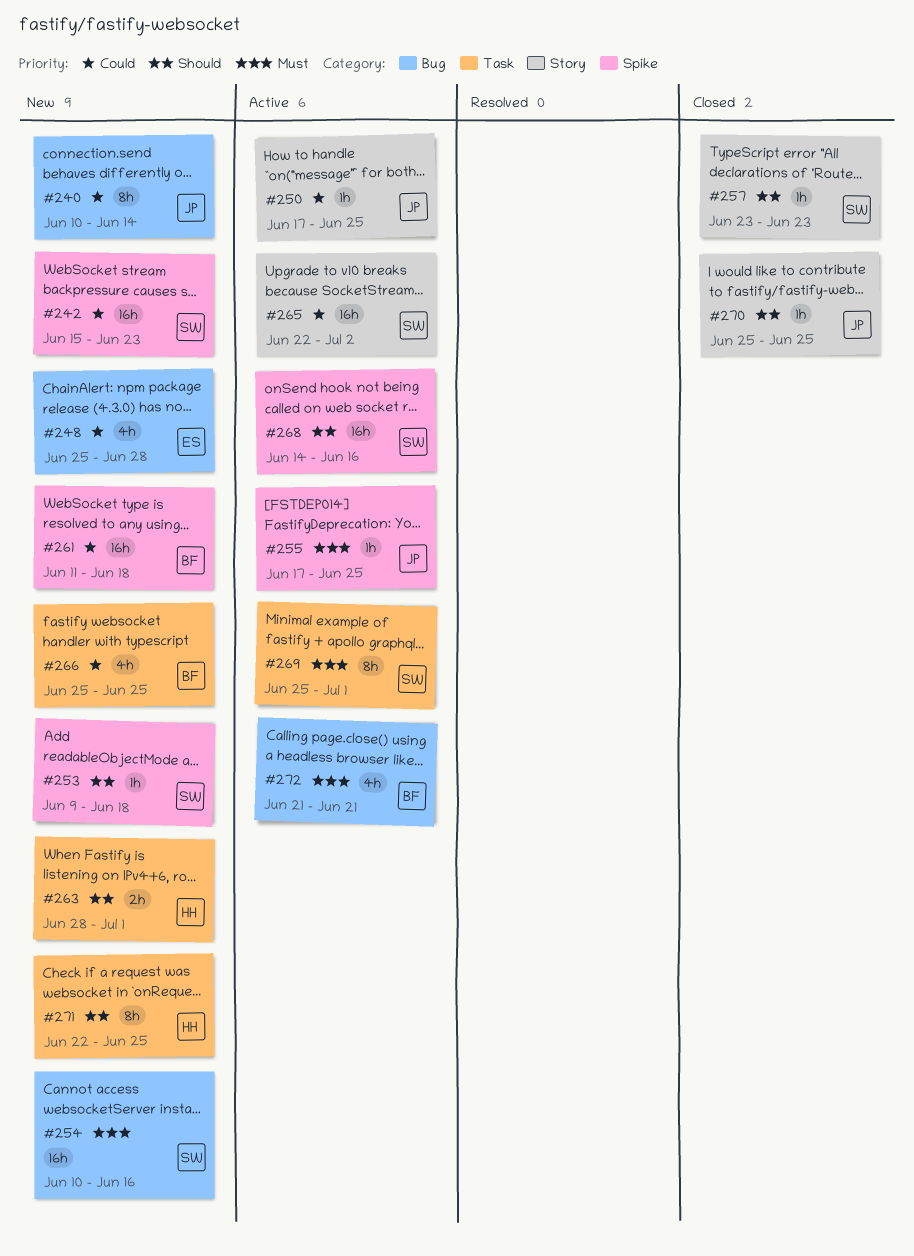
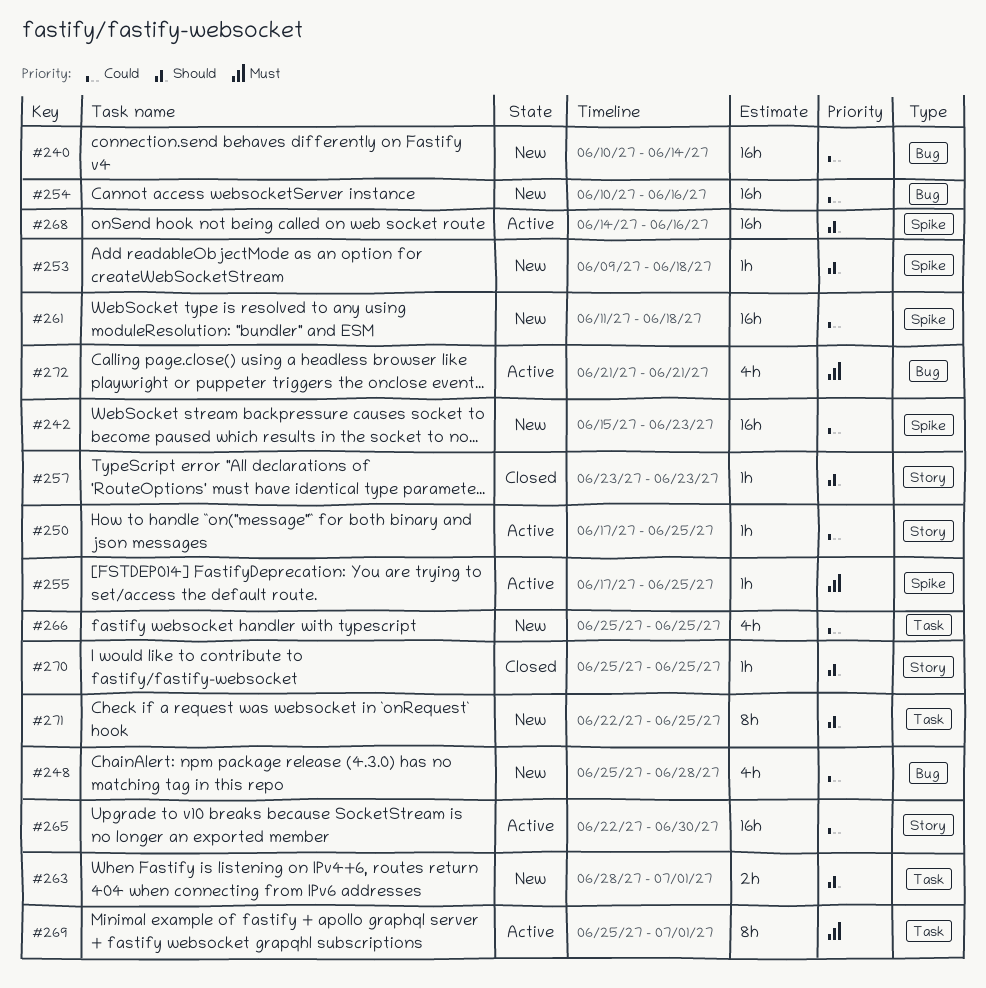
#240, estimate: 8h -> 16h
#254, priority: Must -> Could
#265, due: Jul 2 -> Jun 30

